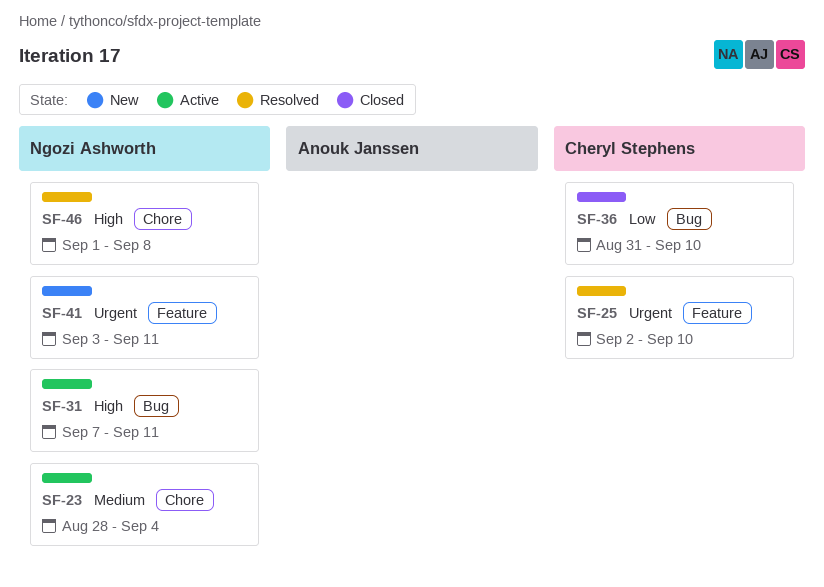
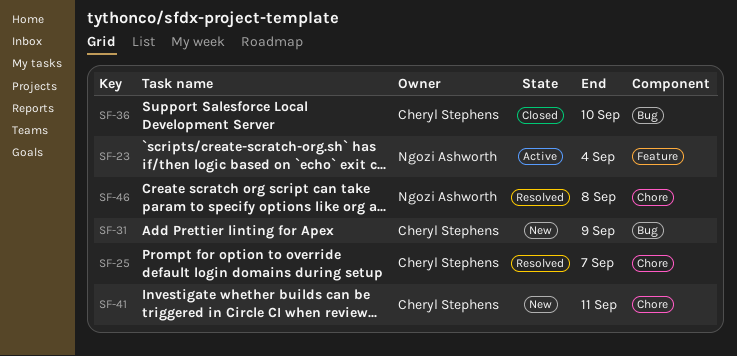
SF-23, label: Chore -> Feature
SF-25, label: Feature -> Chore
SF-25, due: Sep 10 -> Sep 7
SF-31, status: Active -> New
SF-31, owner: Ngozi Ashworth -> Cheryl Stephens
SF-31, due: Sep 11 -> Sep 9
SF-41, owner: Ngozi Ashworth -> Cheryl Stephens
SF-41, label: Feature -> Chore

